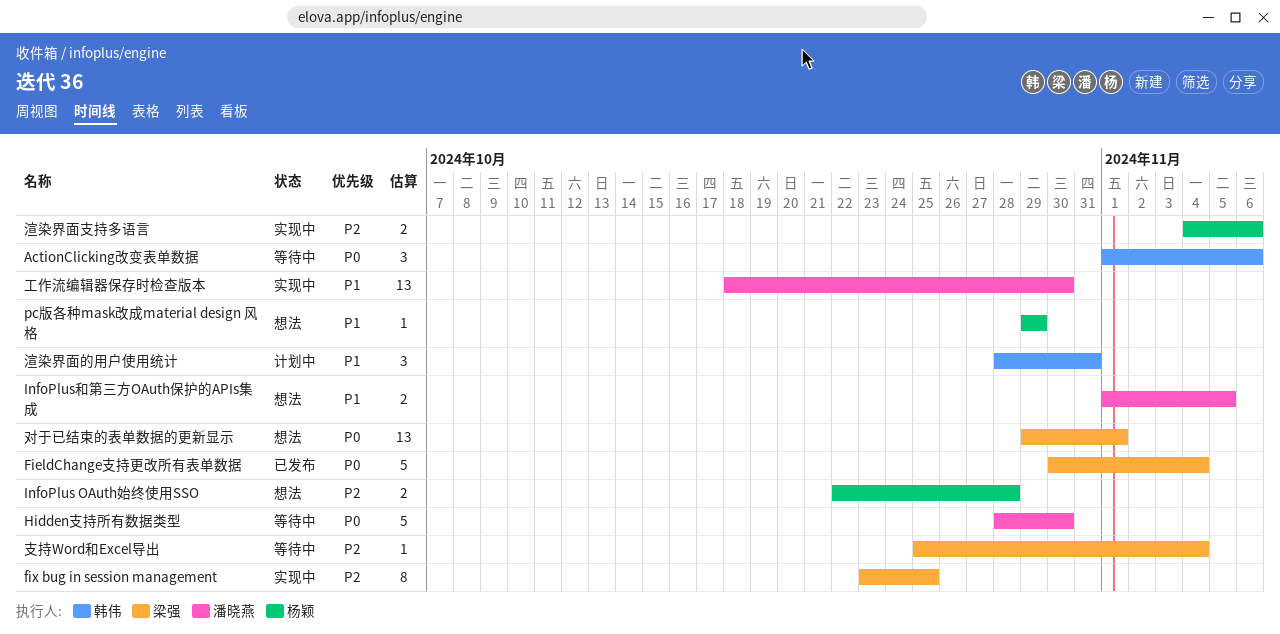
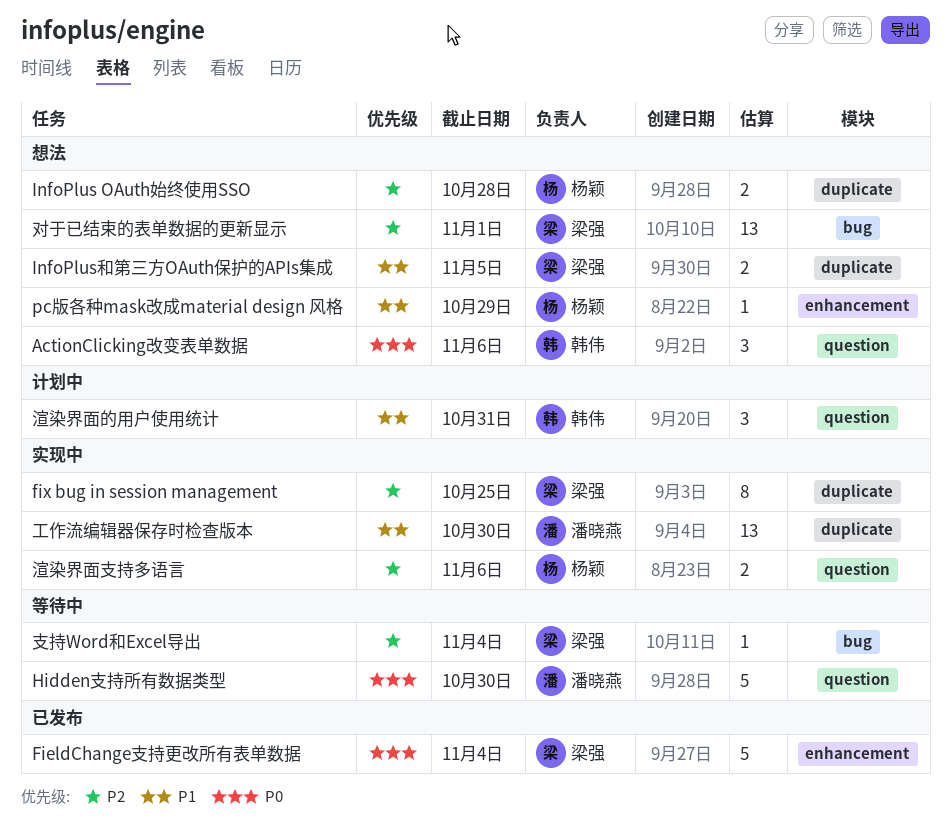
ActionClicking改变表单数据, status: 等待中 -> 想法
InfoPlus和第三方OAuth保护的APIs集成, owner: 潘晓燕 -> 梁强
对于已结束的表单数据的更新显示, priority: P0 -> P2

